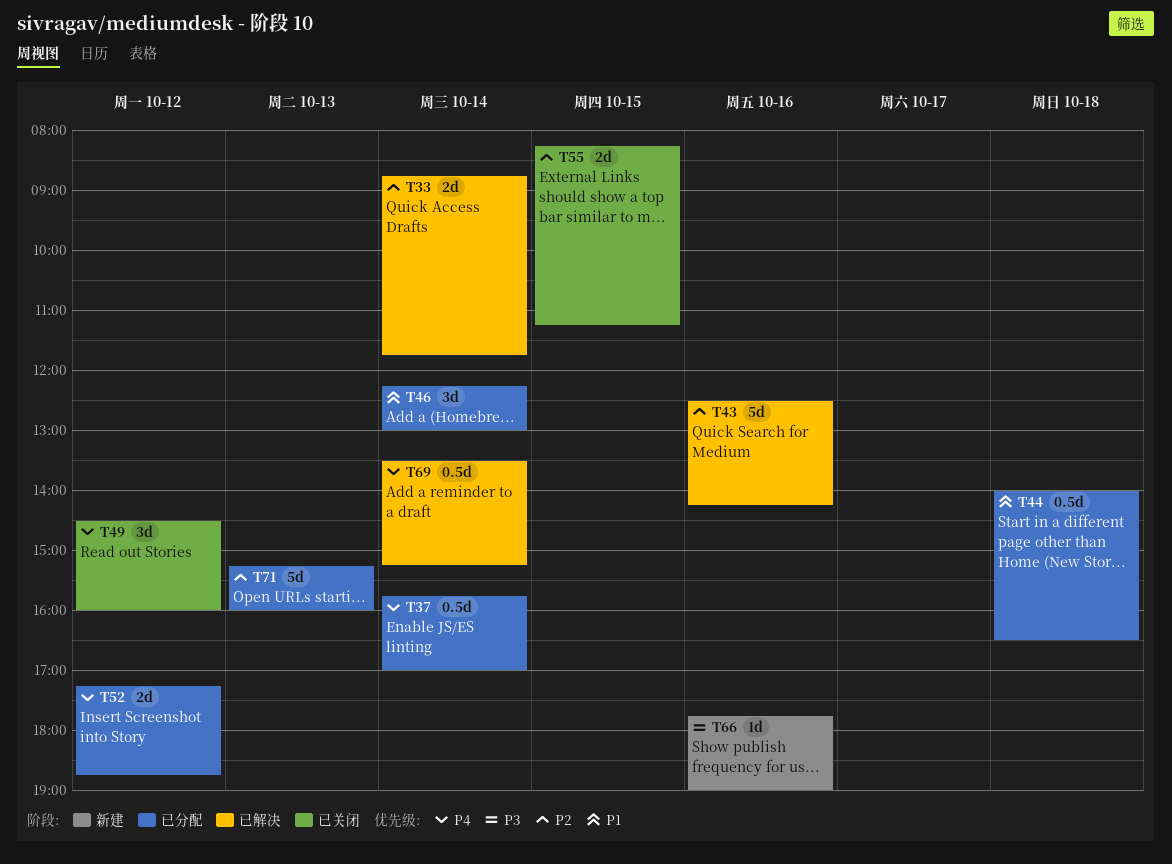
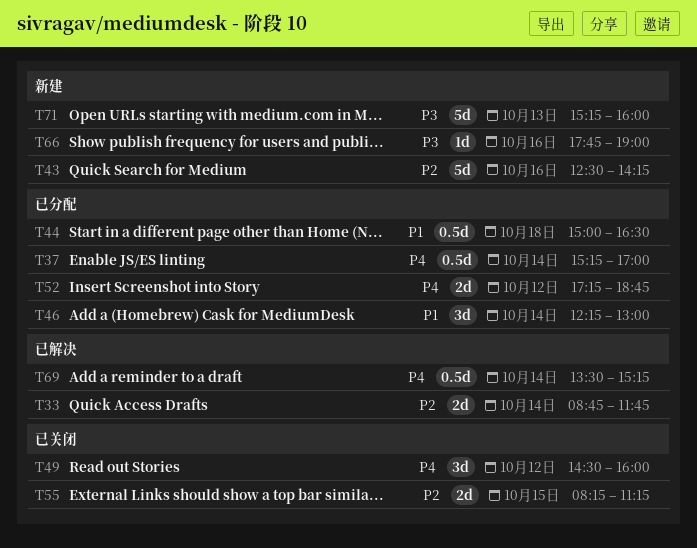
T37, begins: 15:45 -> 15:15
T43, status: 已解决 -> 新建
T44, begins: 14:00 -> 15:00
T71, status: 已分配 -> 新建
T71, priority: P2 -> P3

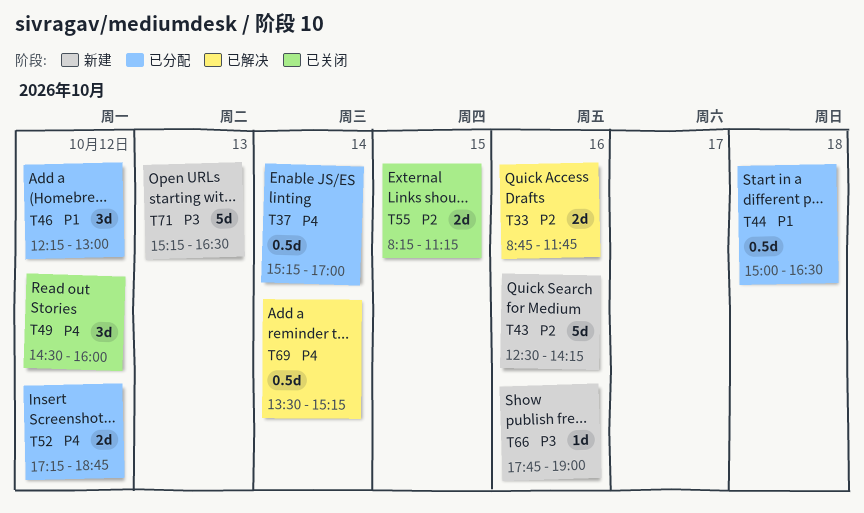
T33, day: Oct 14 -> Oct 16
T46, day: Oct 14 -> Oct 12
T71, ends: 16:00 -> 16:30

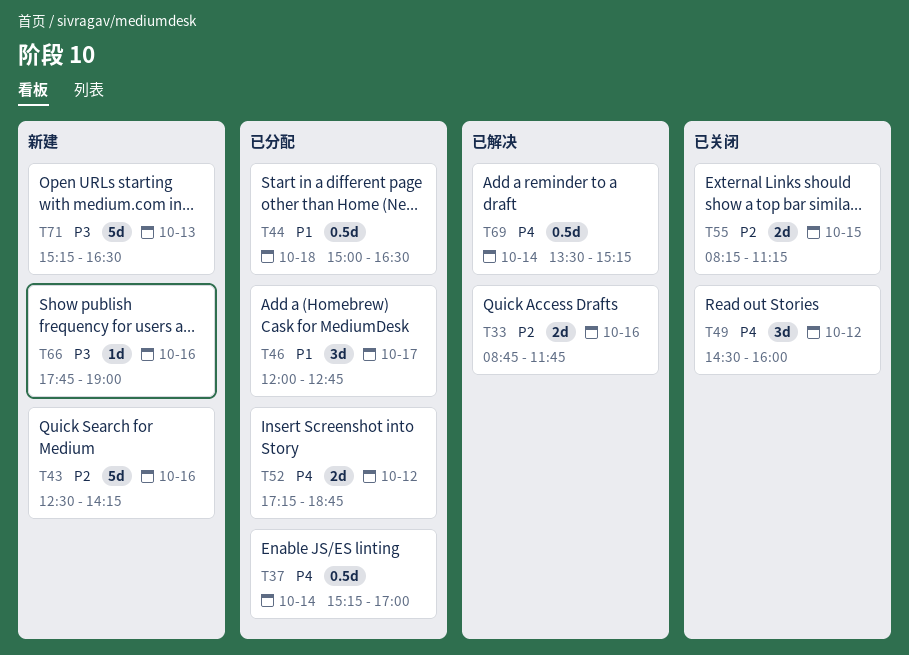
T46, day: Oct 12 -> Oct 17
T46, begins: 12:15 -> 12:00
T46, ends: 13:00 -> 12:45

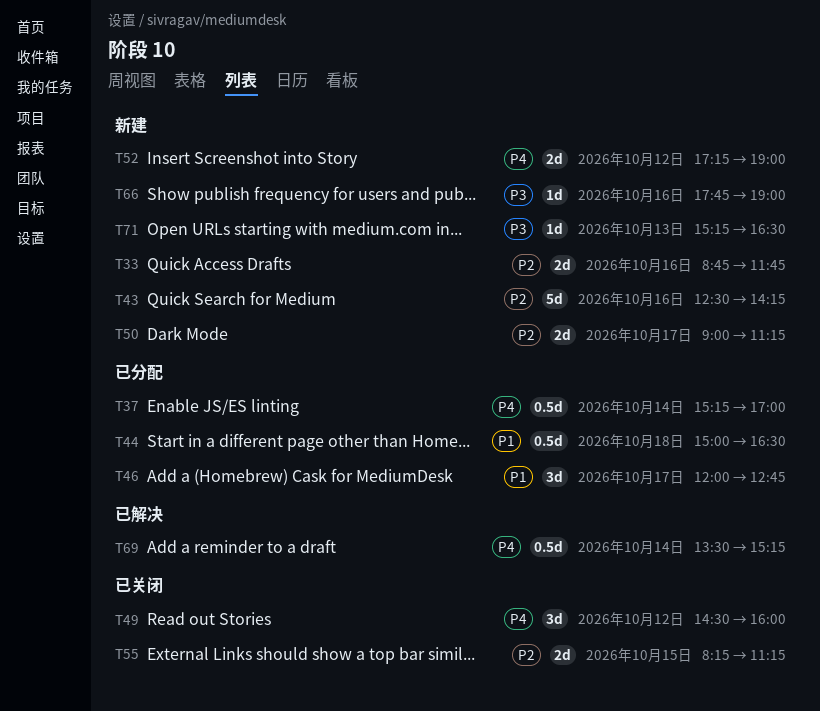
T33, status: 已解决 -> 新建
T50: none -> present
T52, status: 已分配 -> 新建
T52, ends: 18:45 -> 19:00
T71, estimate: 5d -> 1d

